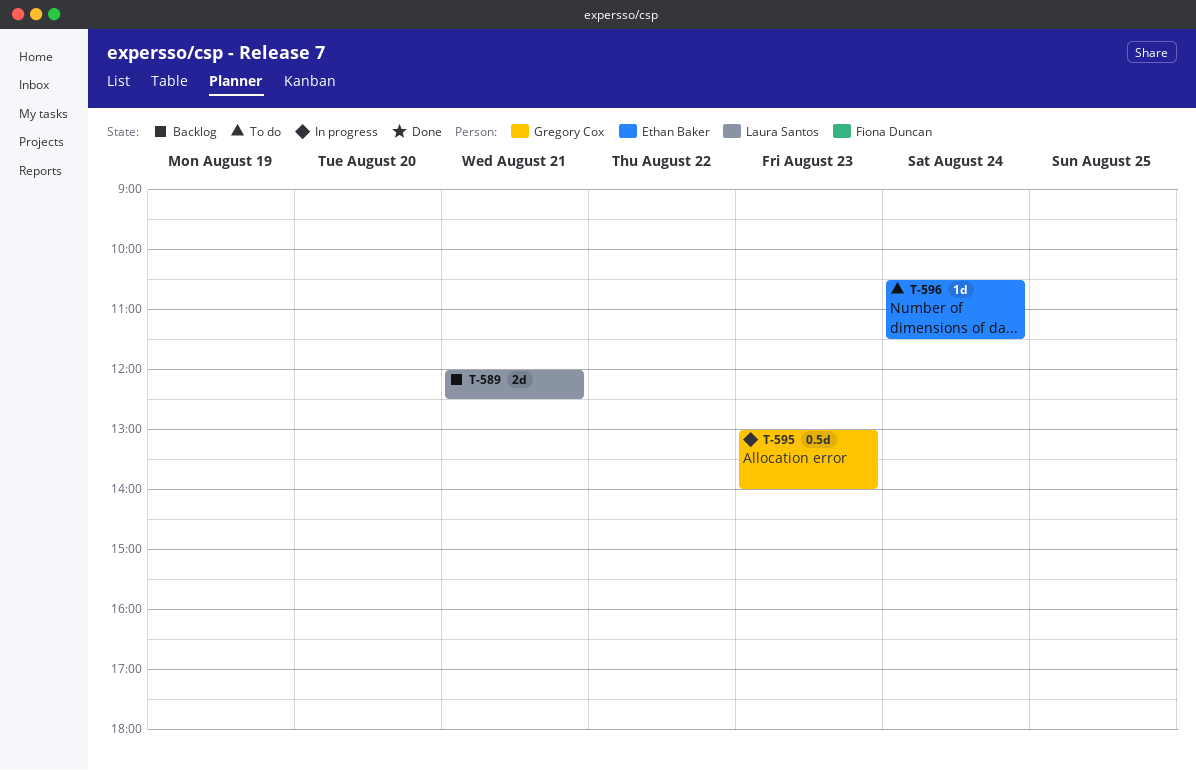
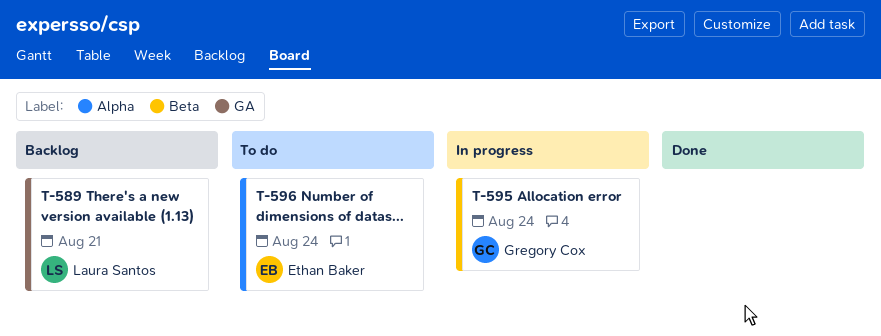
T-595, day: Aug 23 -> Aug 24

